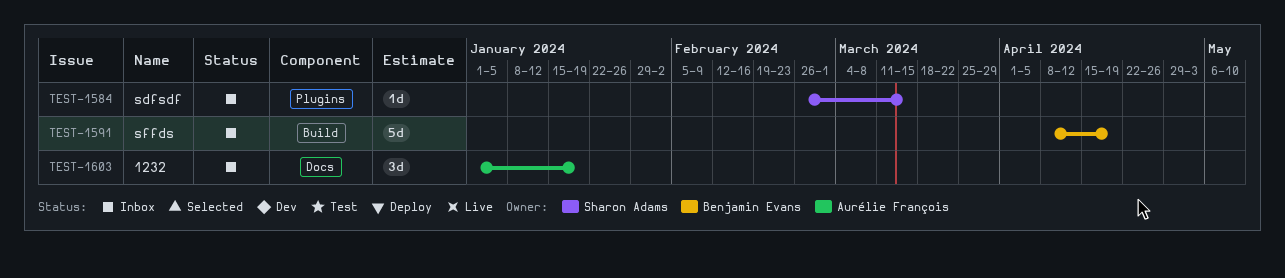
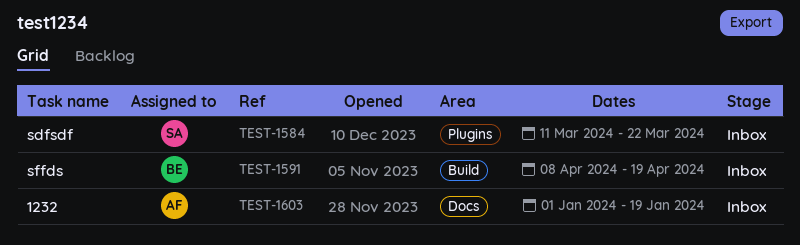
TEST-1584, start: Feb 26 -> Mar 11
TEST-1584, due: Mar 15 -> Mar 22

